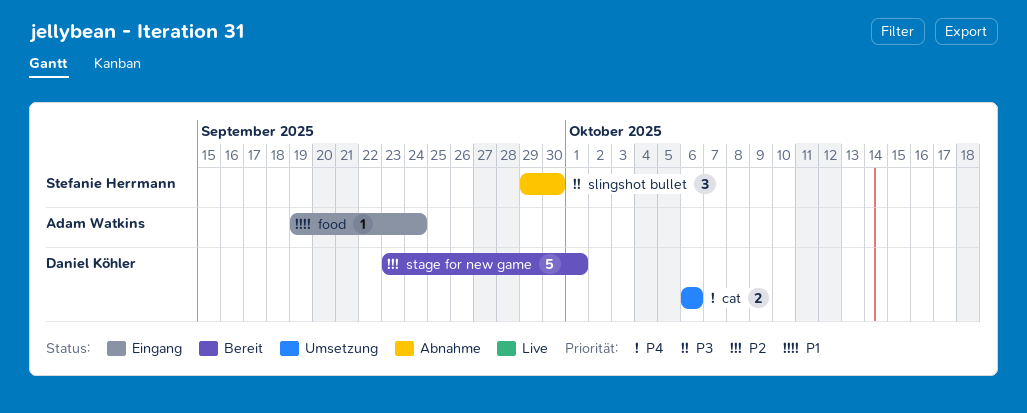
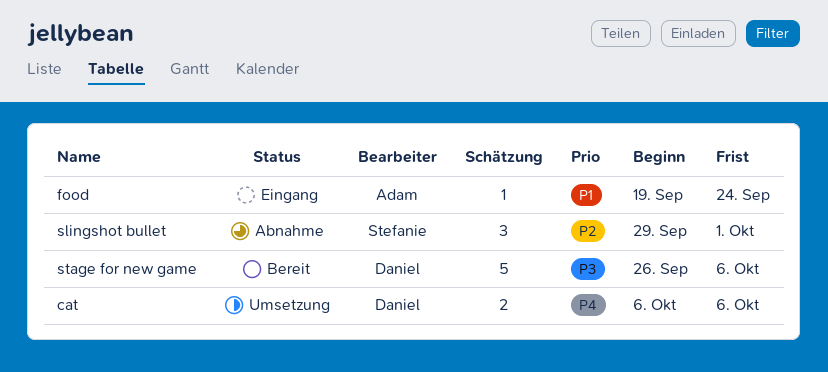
slingshot bullet, priority: P3 -> P2
slingshot bullet, due: Sep 30 -> Oct 1
stage for new game, priority: P2 -> P3
stage for new game, start: Sep 23 -> Sep 26
stage for new game, due: Oct 1 -> Oct 6

